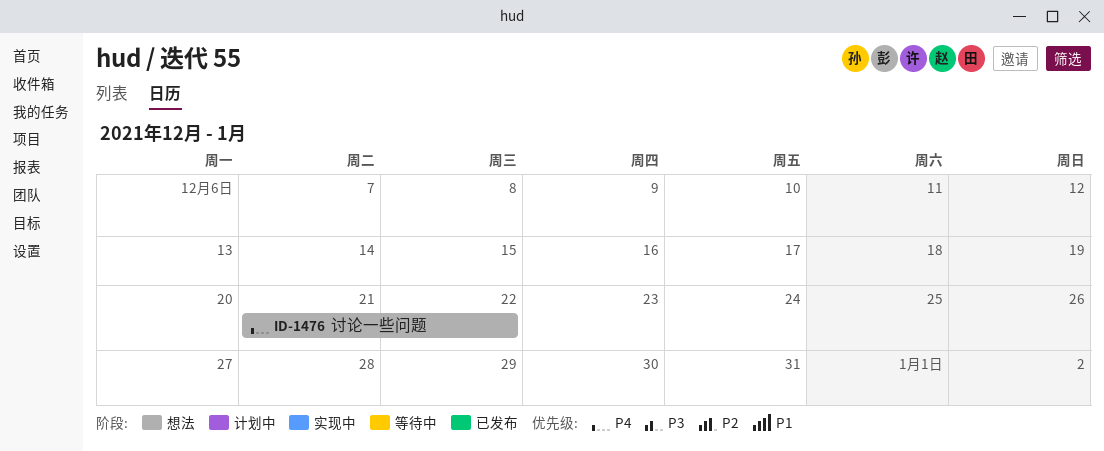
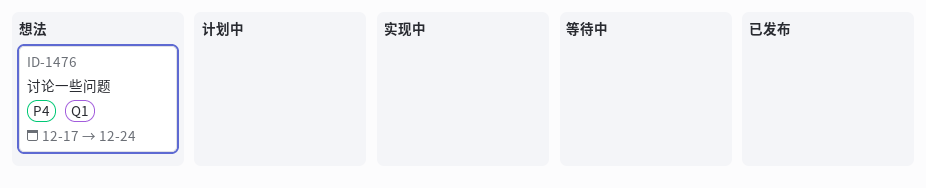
ID-1476, start: Dec 21 -> Dec 17
ID-1476, due: Dec 22 -> Dec 24

